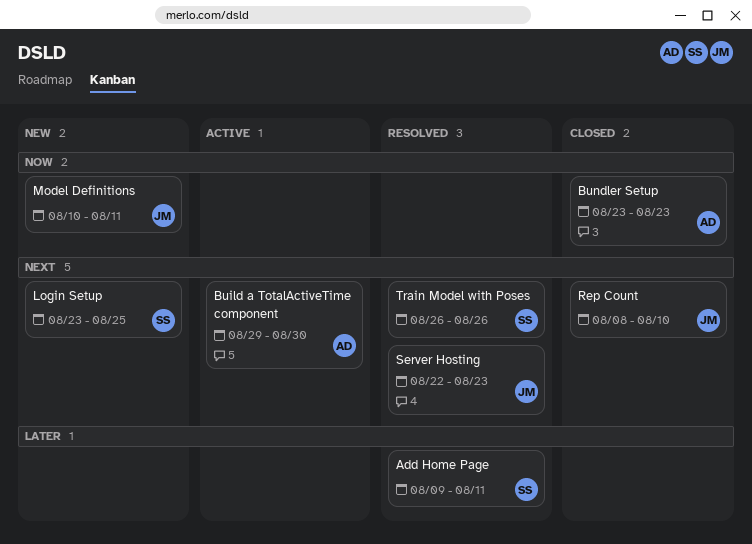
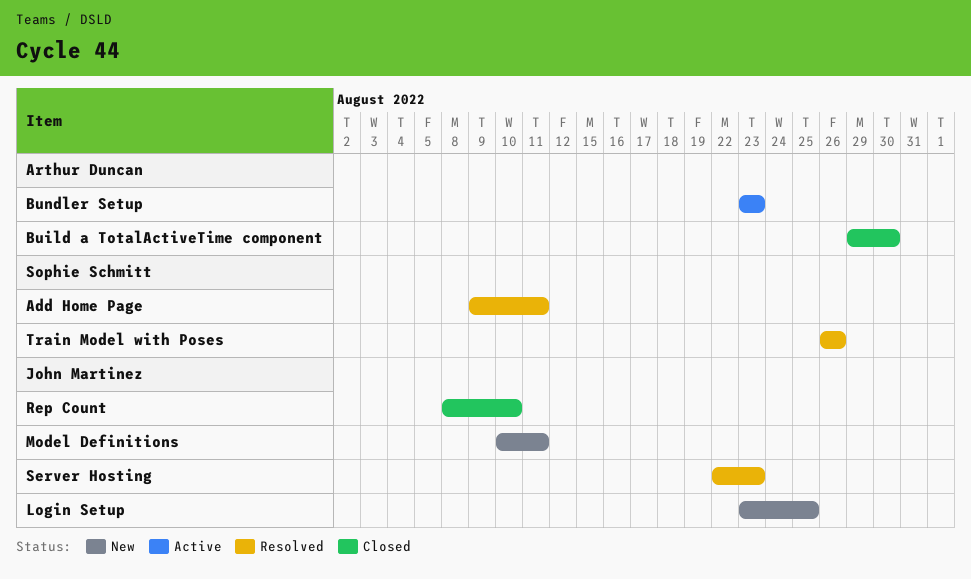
Build a TotalActiveTime component, status: Active -> Closed
Bundler Setup, status: Closed -> Active
Login Setup, owner: Sophie Schmitt -> John Martinez

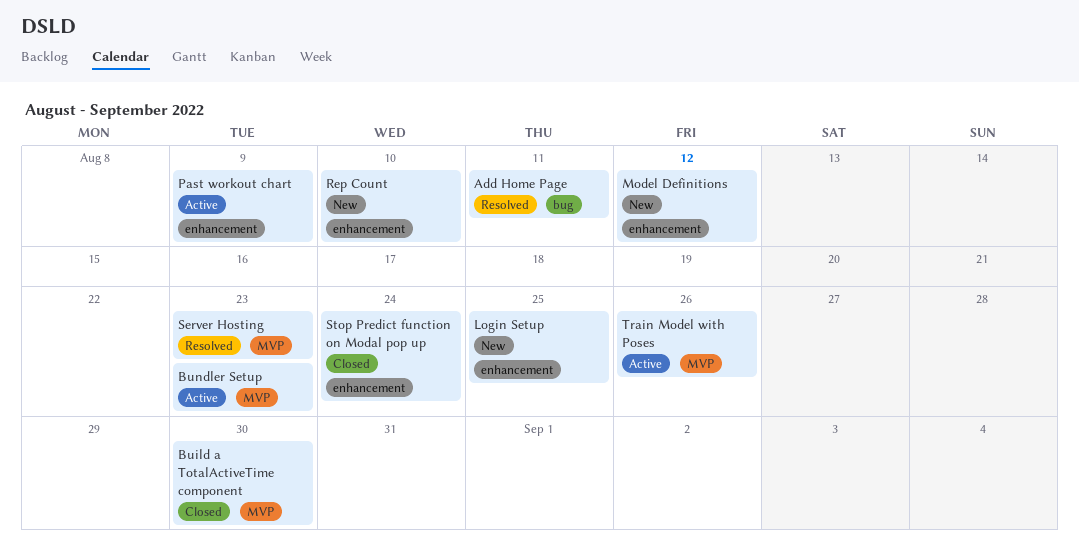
Model Definitions, due: Aug 11 -> Aug 12
Past workout chart: none -> present
Rep Count, status: Closed -> New
Stop Predict function on Modal pop up: none -> present
Train Model with Poses, status: Resolved -> Active

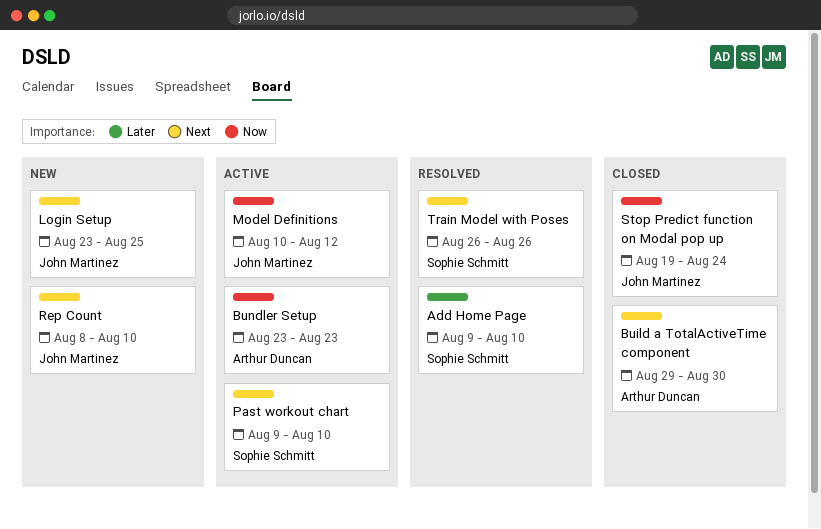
Add Home Page, due: Aug 11 -> Aug 10
Model Definitions, status: New -> Active
Past workout chart, due: Aug 9 -> Aug 10
Server Hosting: present -> none
Train Model with Poses, status: Active -> Resolved

